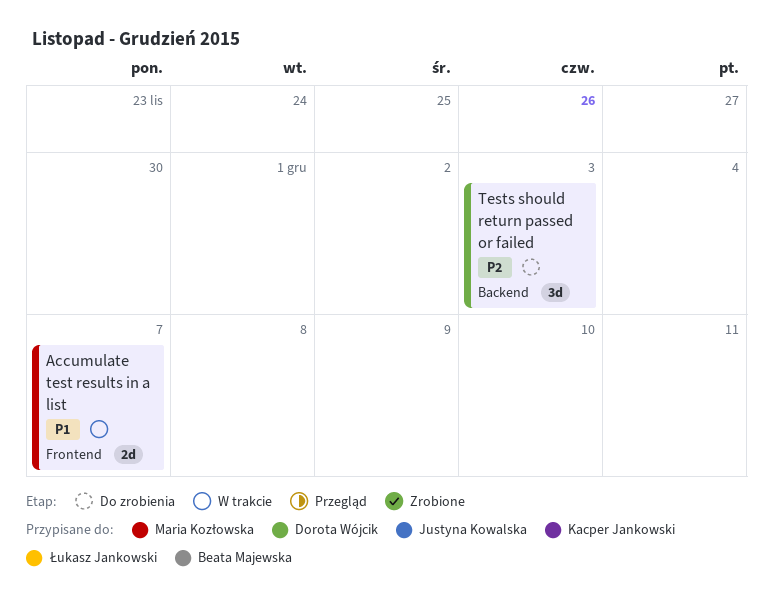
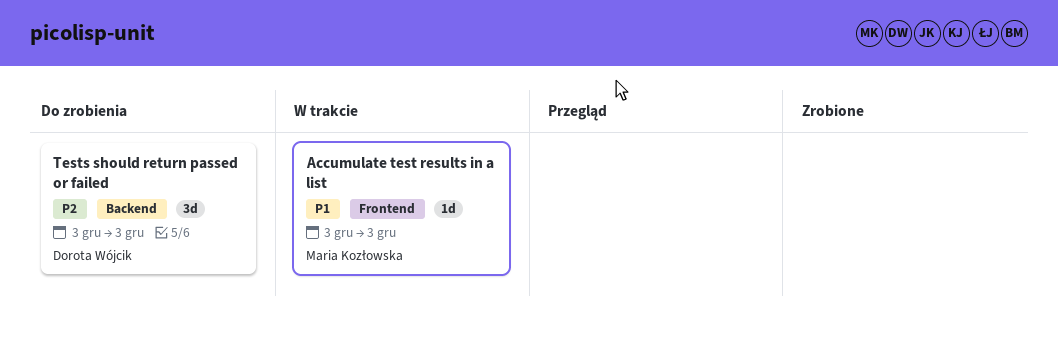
Accumulate test results in a list, estimate: 2d -> 1d
Accumulate test results in a list, due: Dec 7 -> Dec 3

